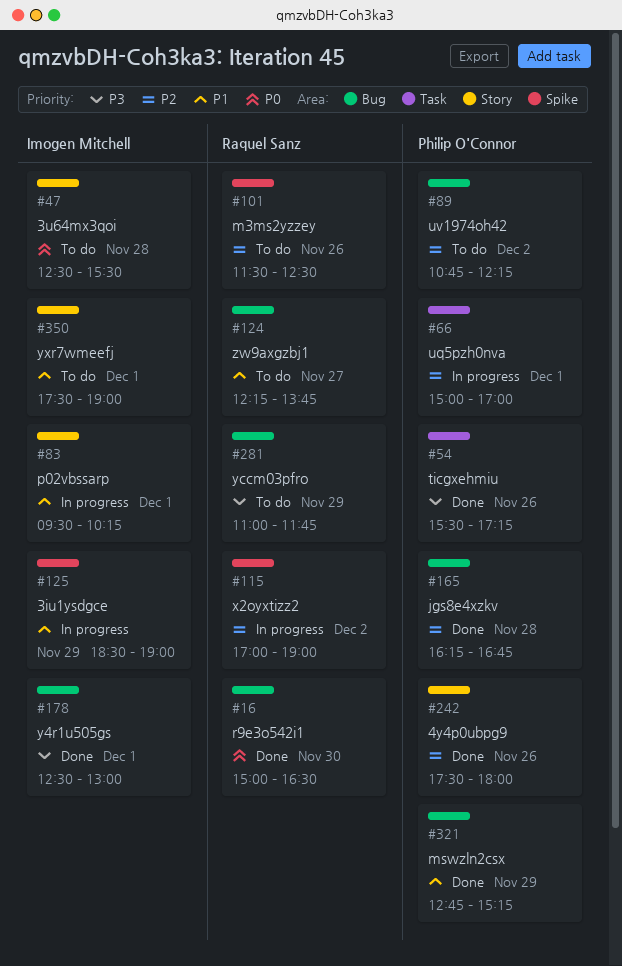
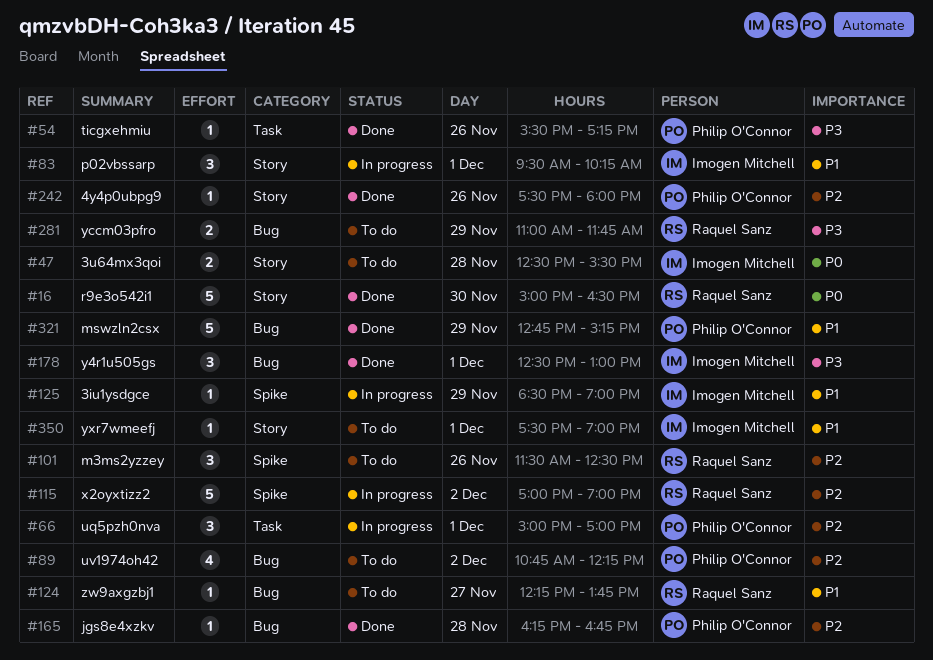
#16, label: Bug -> Story

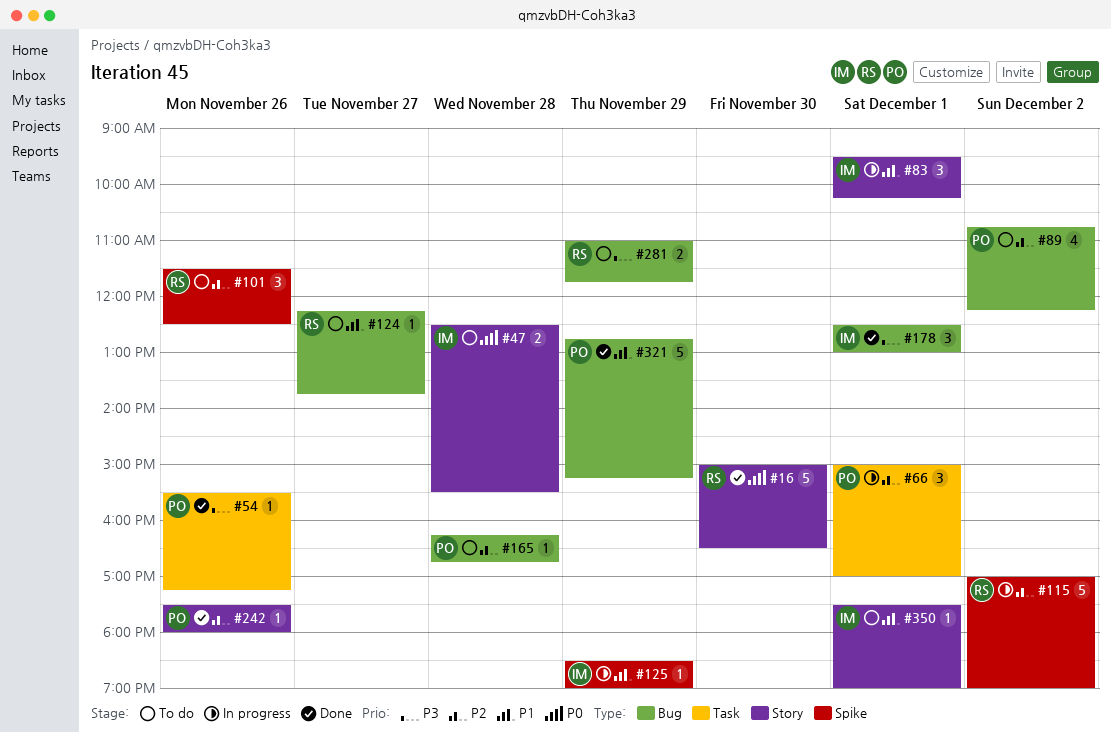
#165, status: Done -> To do

